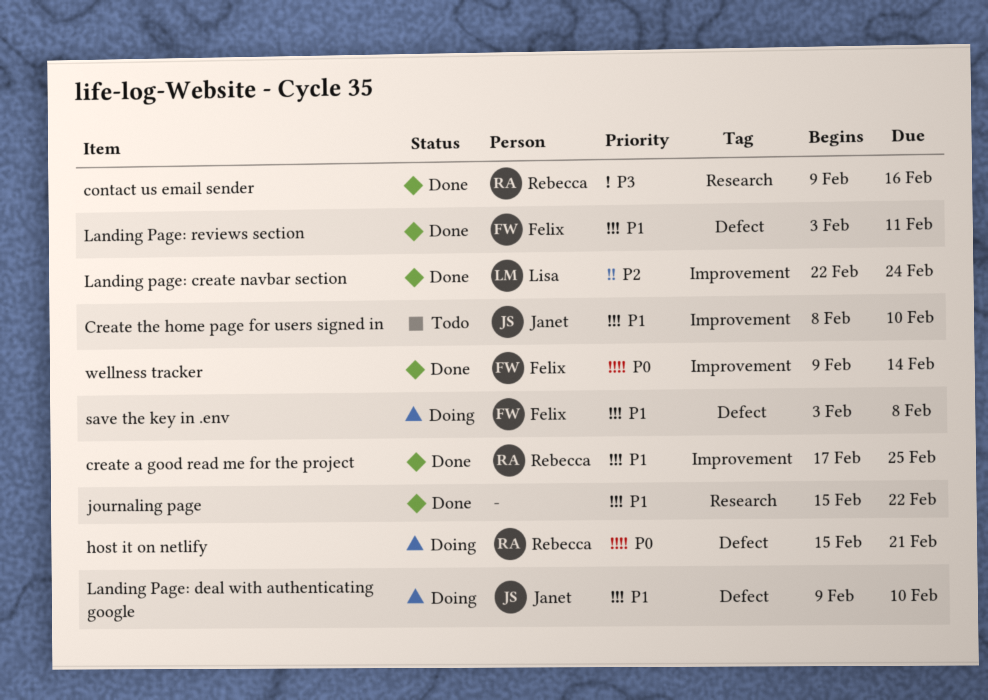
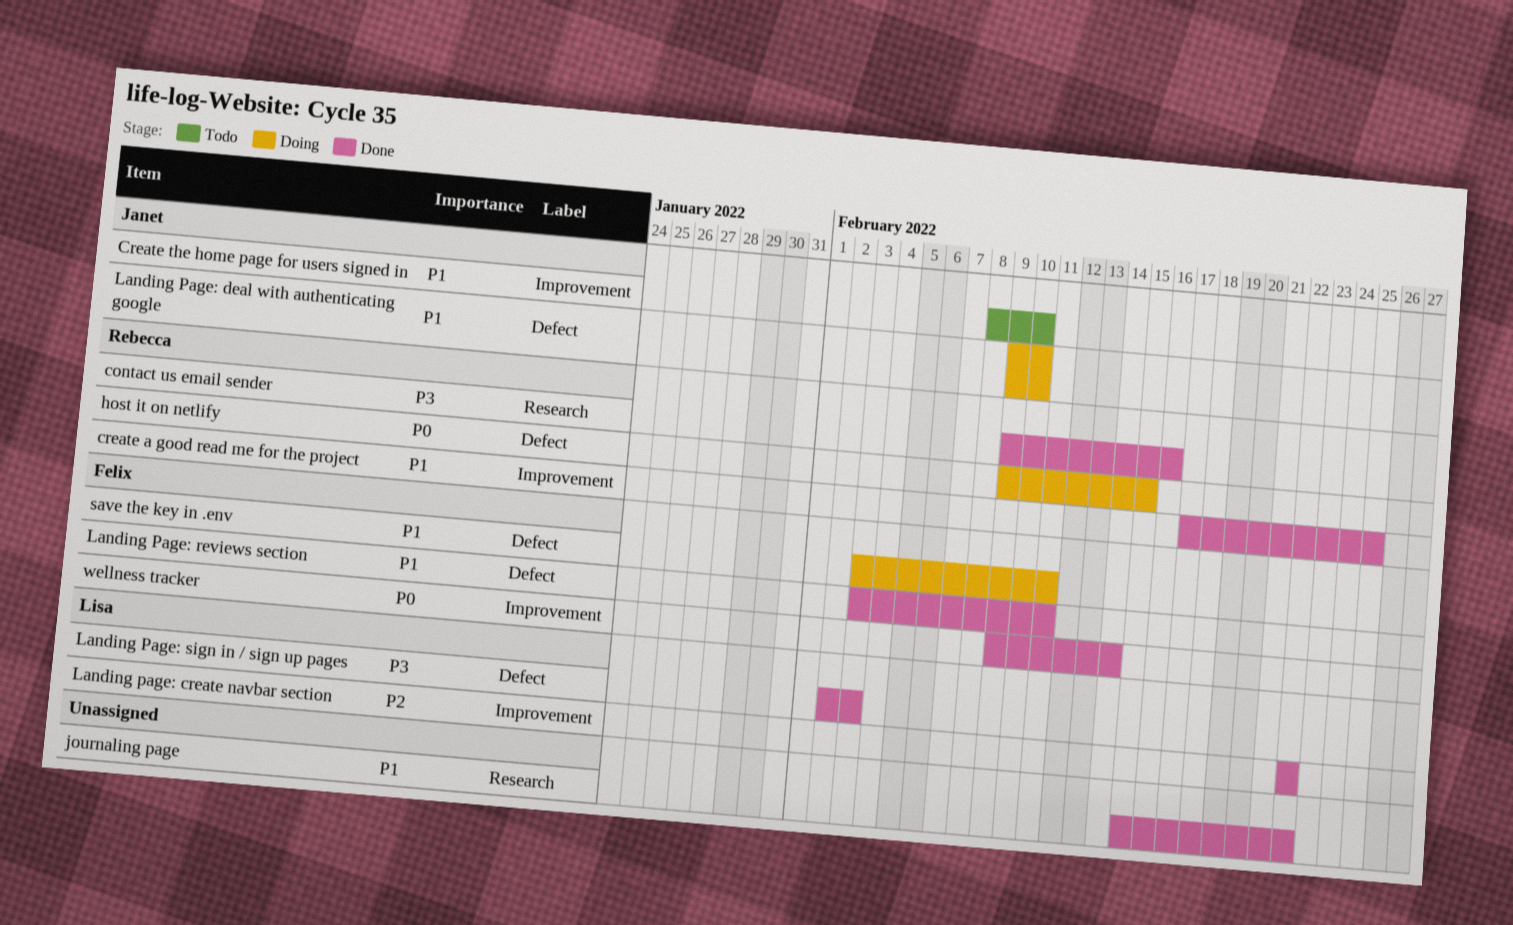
host it on netlify, start: Feb 15 -> Feb 9
host it on netlify, due: Feb 21 -> Feb 15
Landing page: create navbar section, due: Feb 24 -> Feb 22
Landing Page: sign in / sign up pages: none -> present
save the key in .env, due: Feb 8 -> Feb 11

